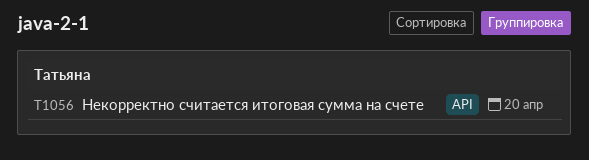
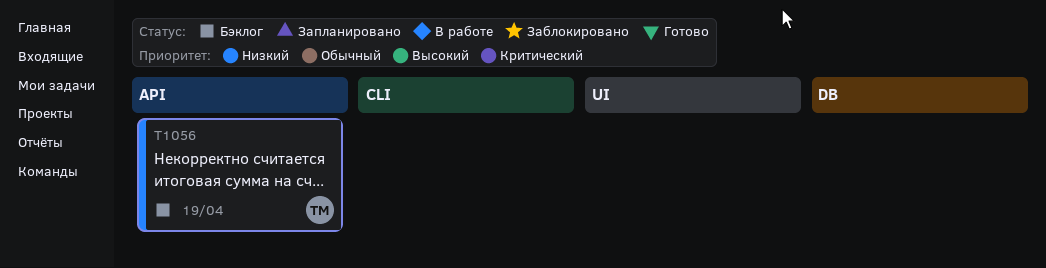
T1056, due: Apr 20 -> Apr 19

